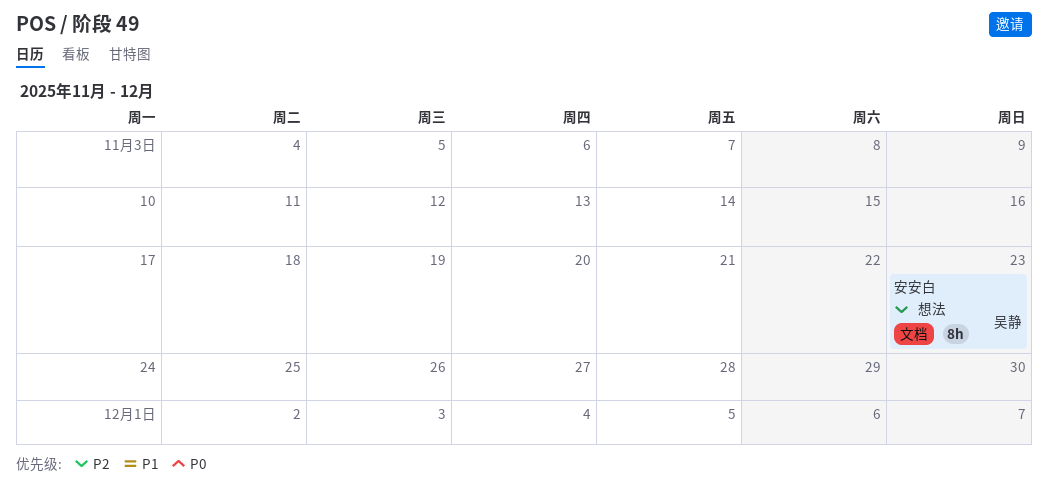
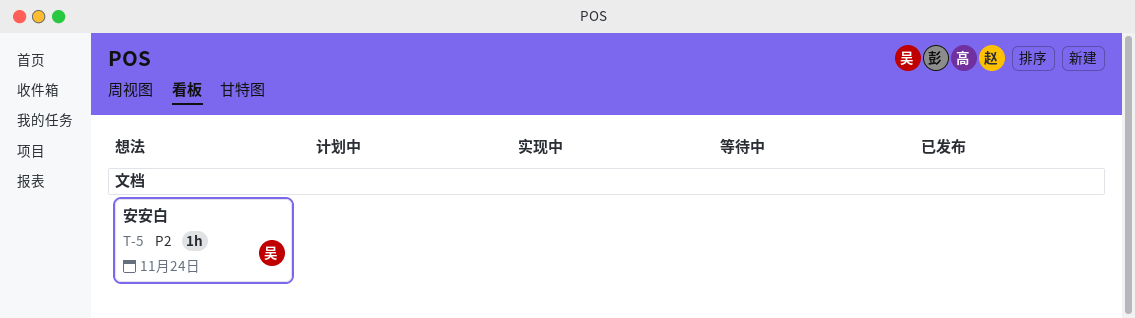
安安白, estimate: 8h -> 1h
安安白, due: Nov 23 -> Nov 24

